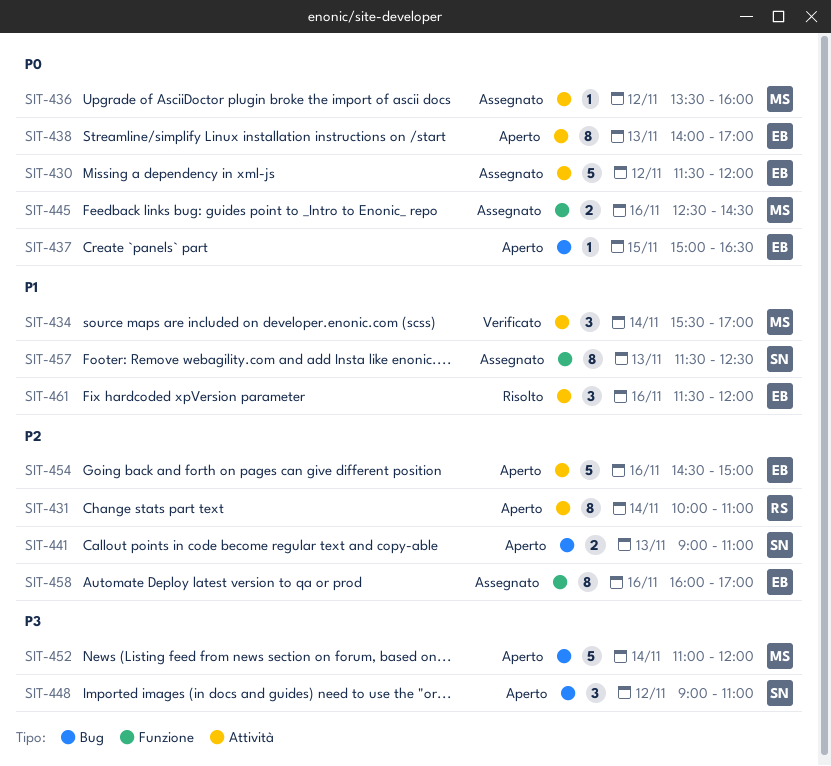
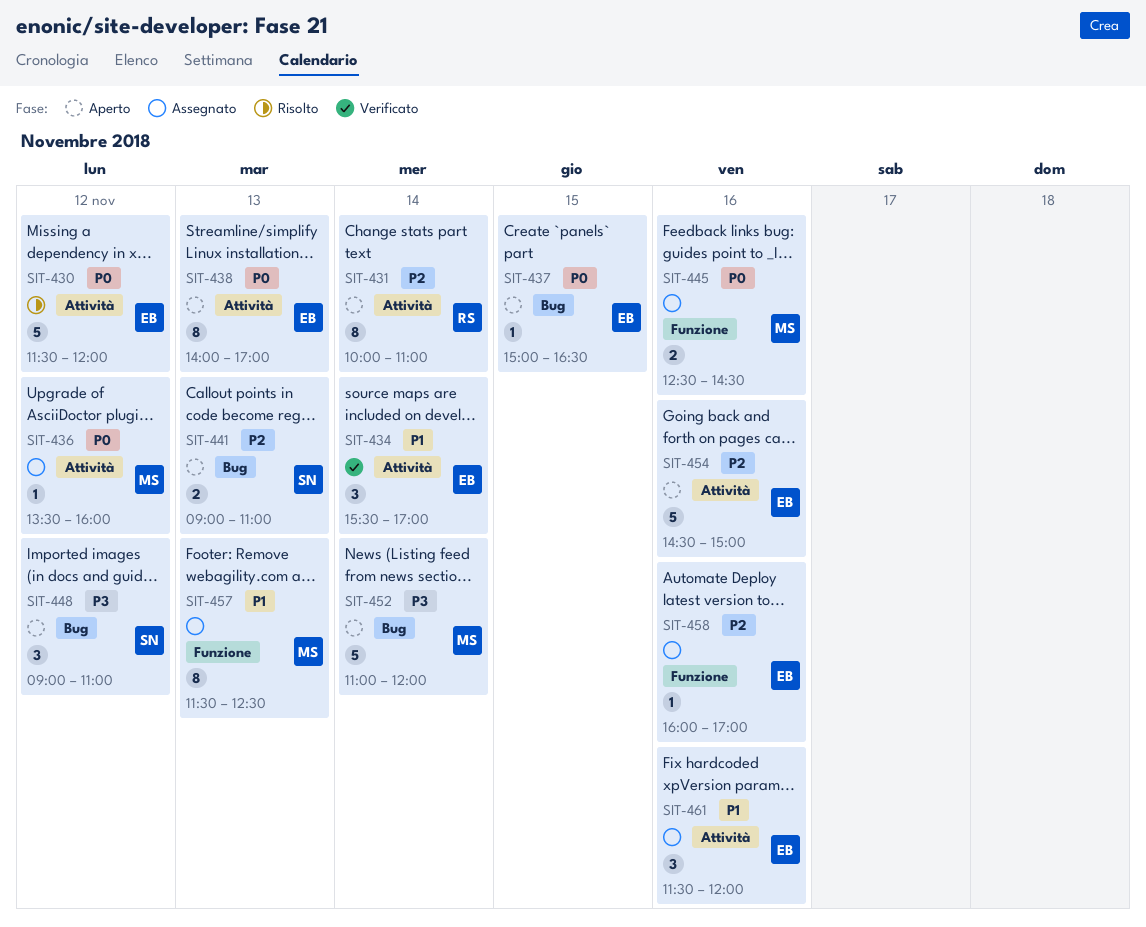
SIT-430, status: Assegnato -> Risolto
SIT-434, owner: MS -> EB
SIT-457, owner: SN -> MS
SIT-458, estimate: 8 -> 1
SIT-461, status: Risolto -> Assegnato

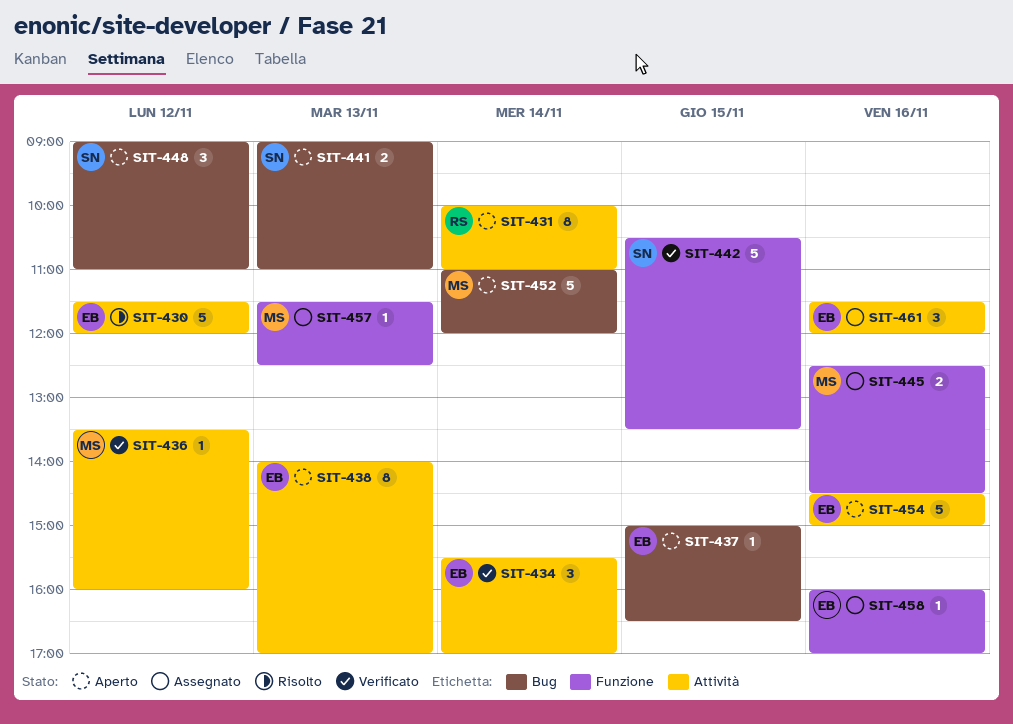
SIT-436, status: Assegnato -> Verificato
SIT-442: none -> present
SIT-457, estimate: 8 -> 1

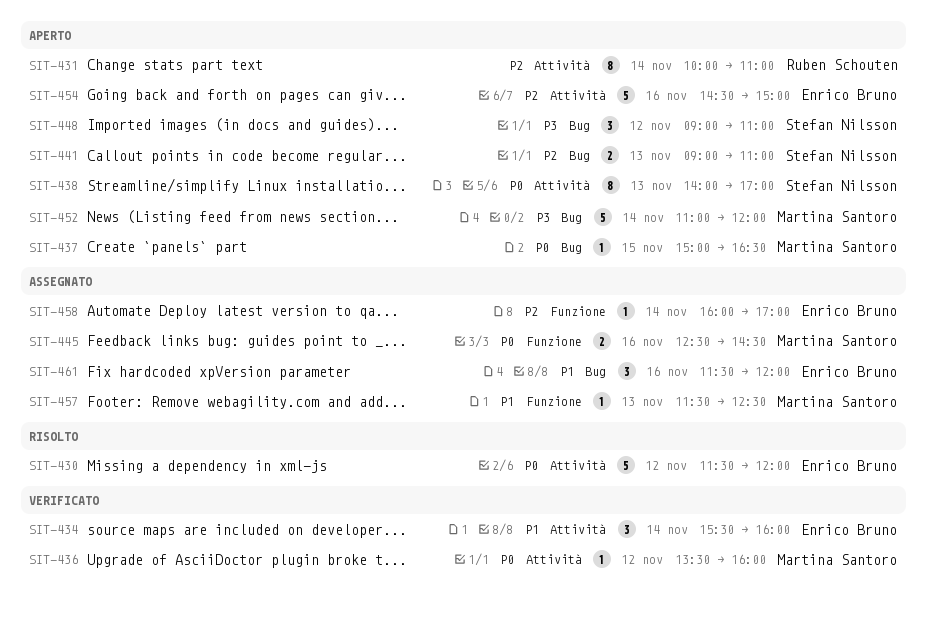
SIT-434, ends: 17:00 -> 16:00
SIT-437, owner: Enrico Bruno -> Martina Santoro
SIT-438, owner: Enrico Bruno -> Stefan Nilsson
SIT-442: present -> none
SIT-458, day: Nov 16 -> Nov 14
SIT-461, label: Attività -> Bug

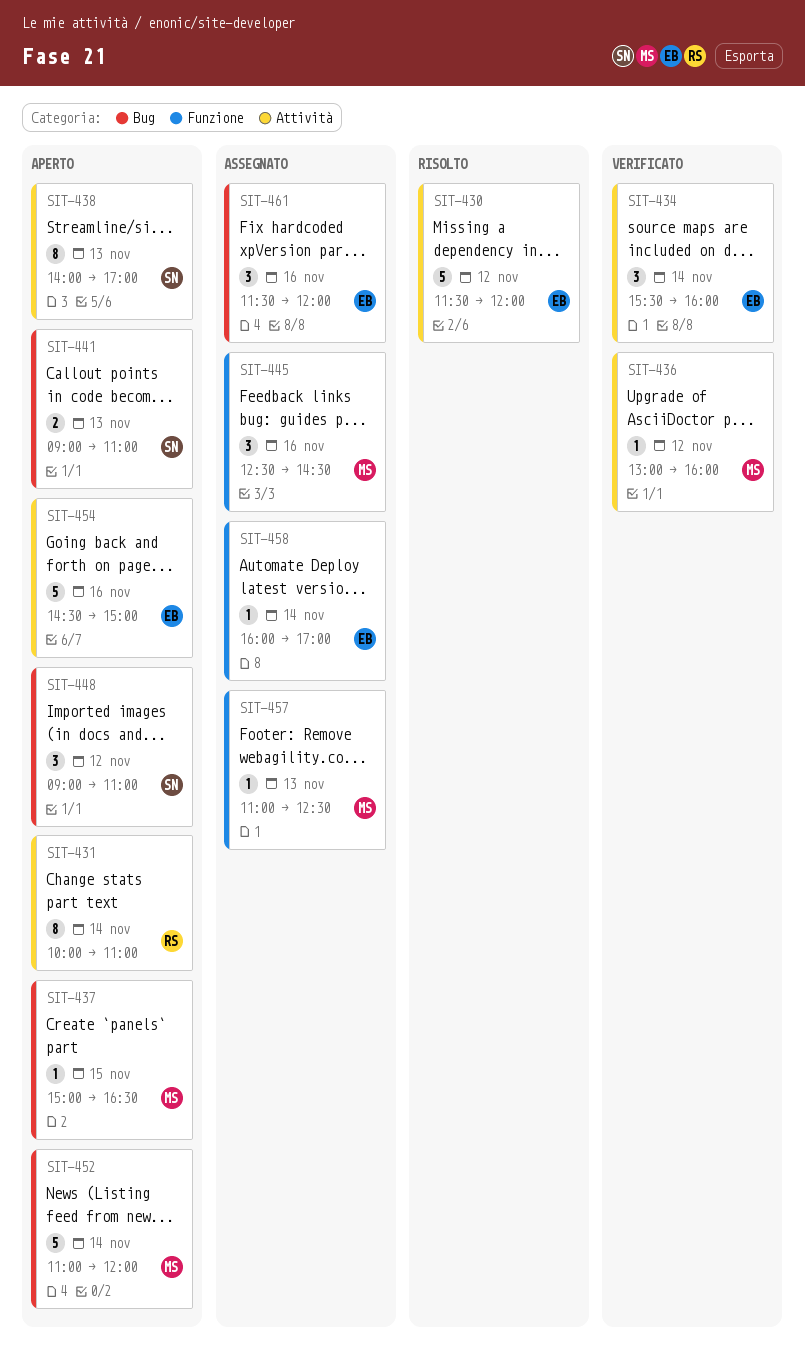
SIT-436, begins: 13:30 -> 13:00
SIT-445, estimate: 2 -> 3
SIT-457, begins: 11:30 -> 11:00

